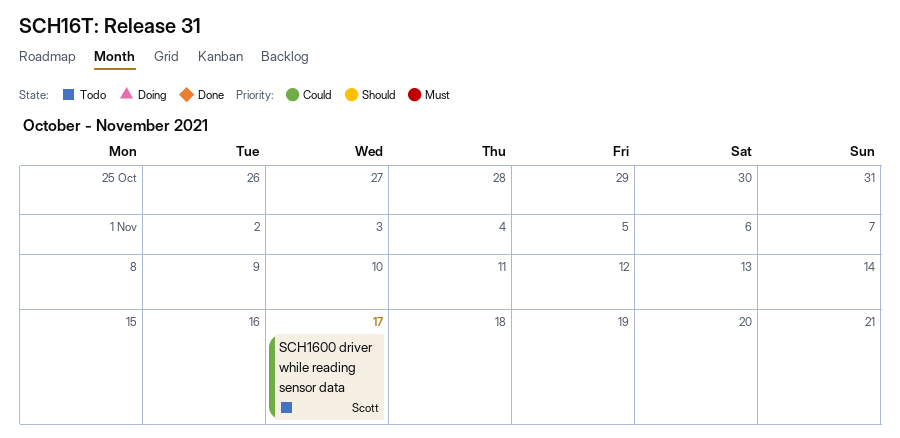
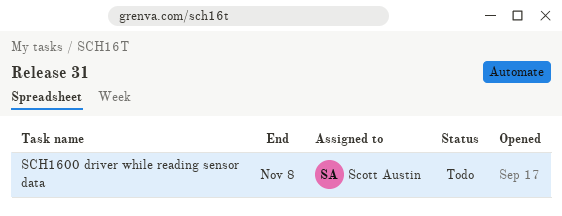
SCH1600 driver while reading sensor data, due: Nov 17 -> Nov 8

